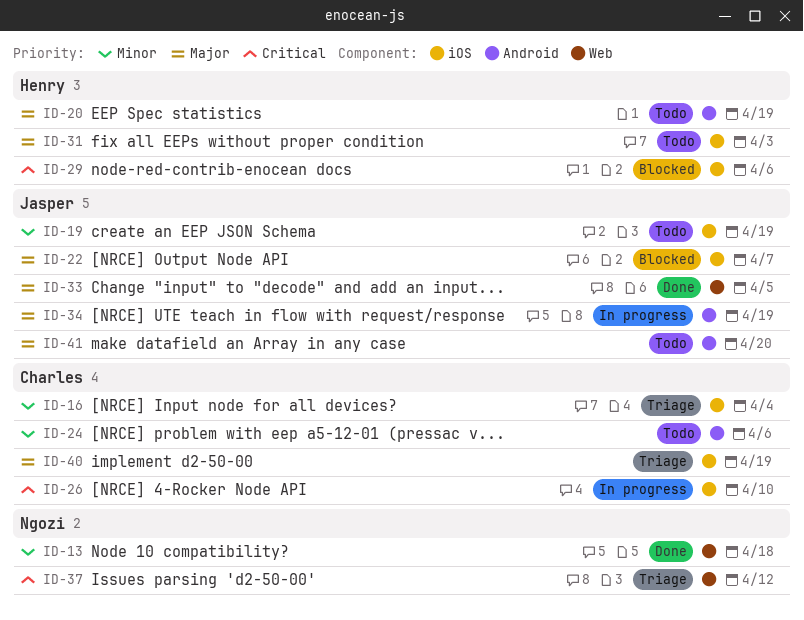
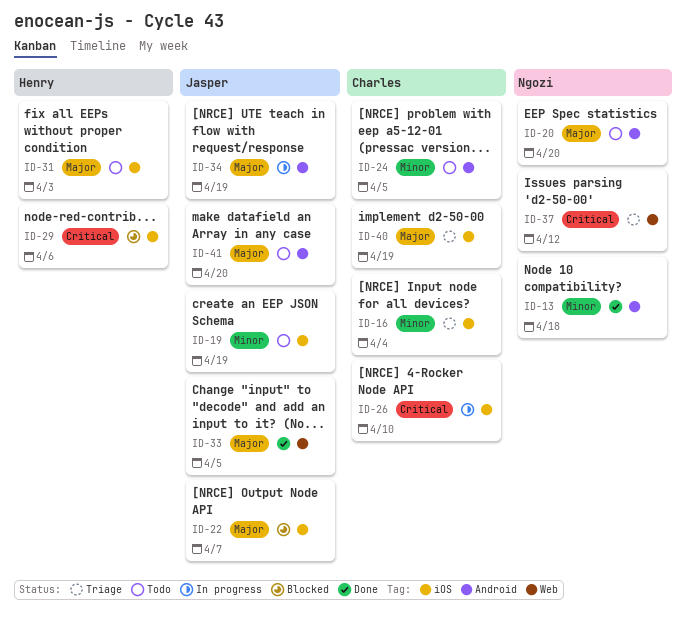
ID-13, label: Web -> Android
ID-20, owner: Henry -> Ngozi
ID-20, due: Apr 19 -> Apr 20
ID-24, due: Apr 6 -> Apr 5

